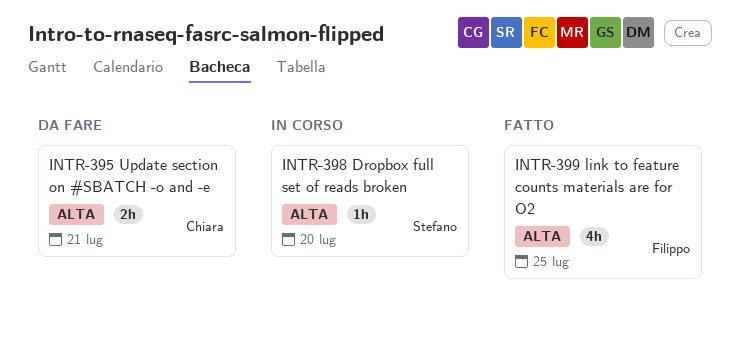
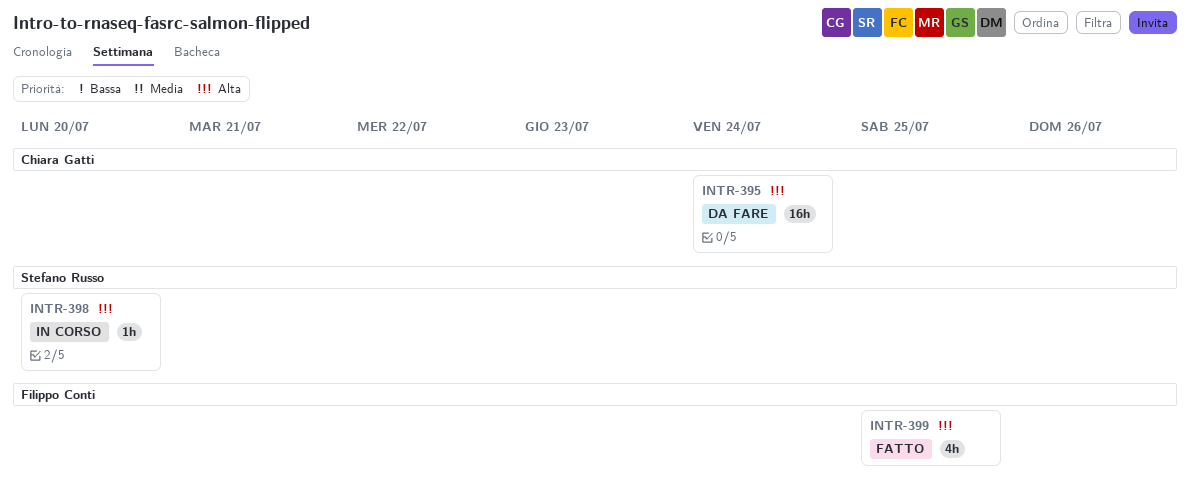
INTR-395, estimate: 2h -> 16h
INTR-395, due: Jul 21 -> Jul 24

